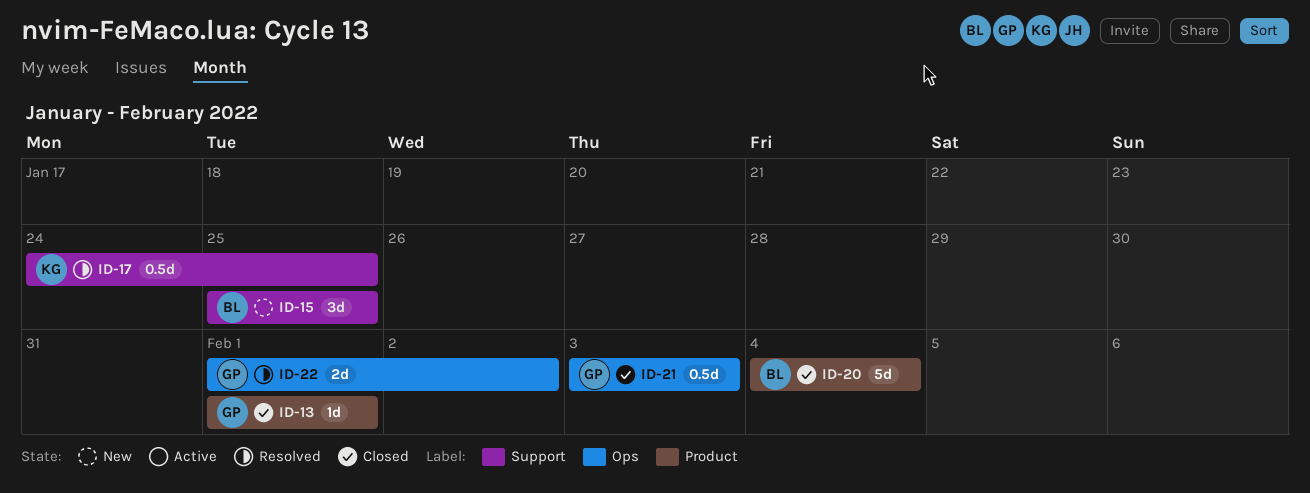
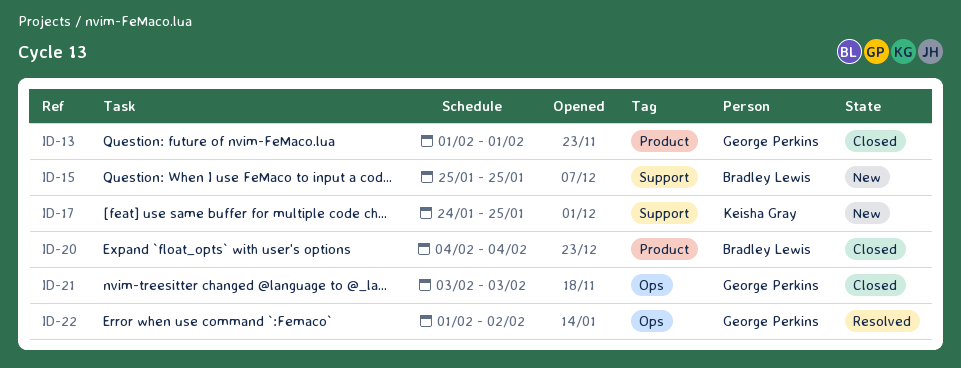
ID-17, status: Resolved -> New

